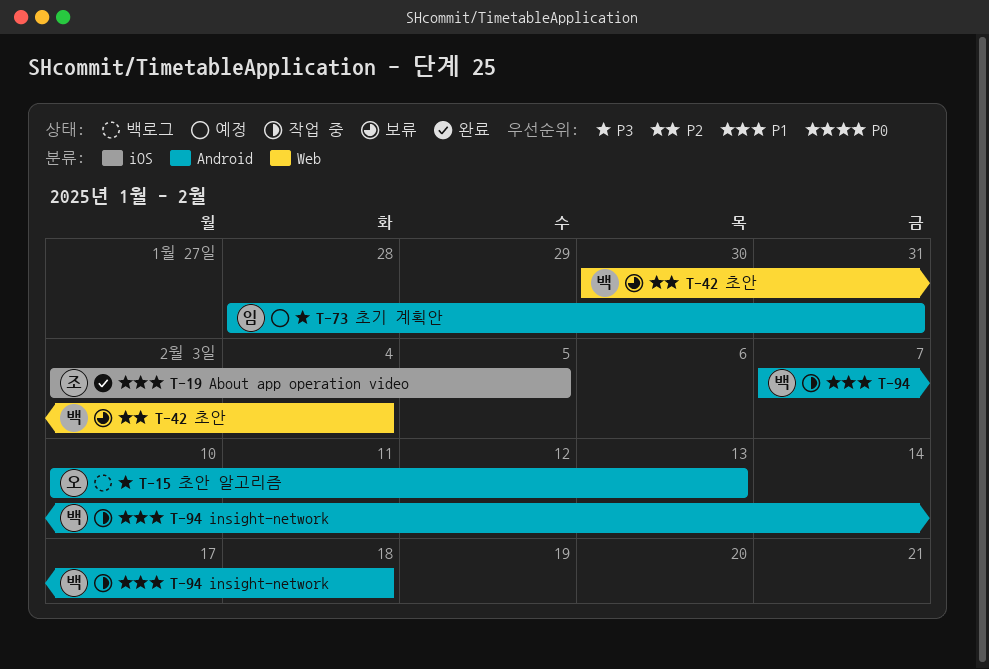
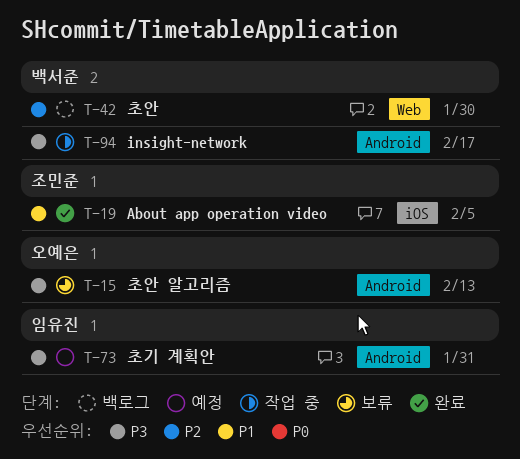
T-15, status: 백로그 -> 보류
T-42, status: 보류 -> 백로그
T-42, due: Feb 4 -> Jan 30
T-94, priority: P1 -> P3
T-94, due: Feb 18 -> Feb 17

